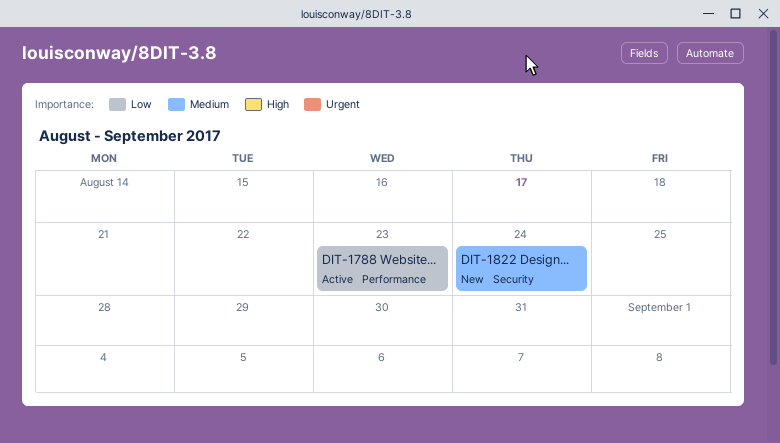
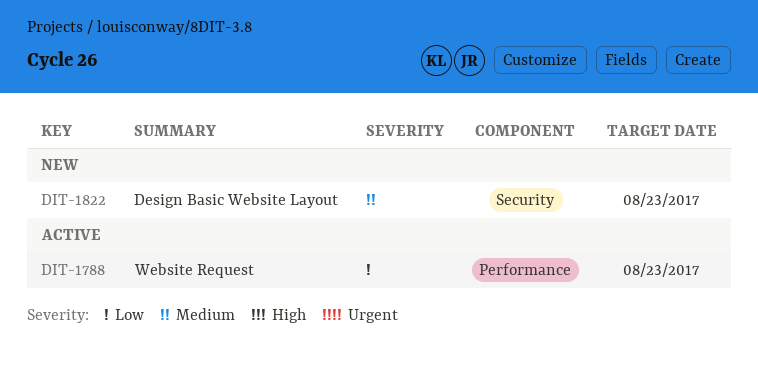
DIT-1822, due: Aug 24 -> Aug 23

